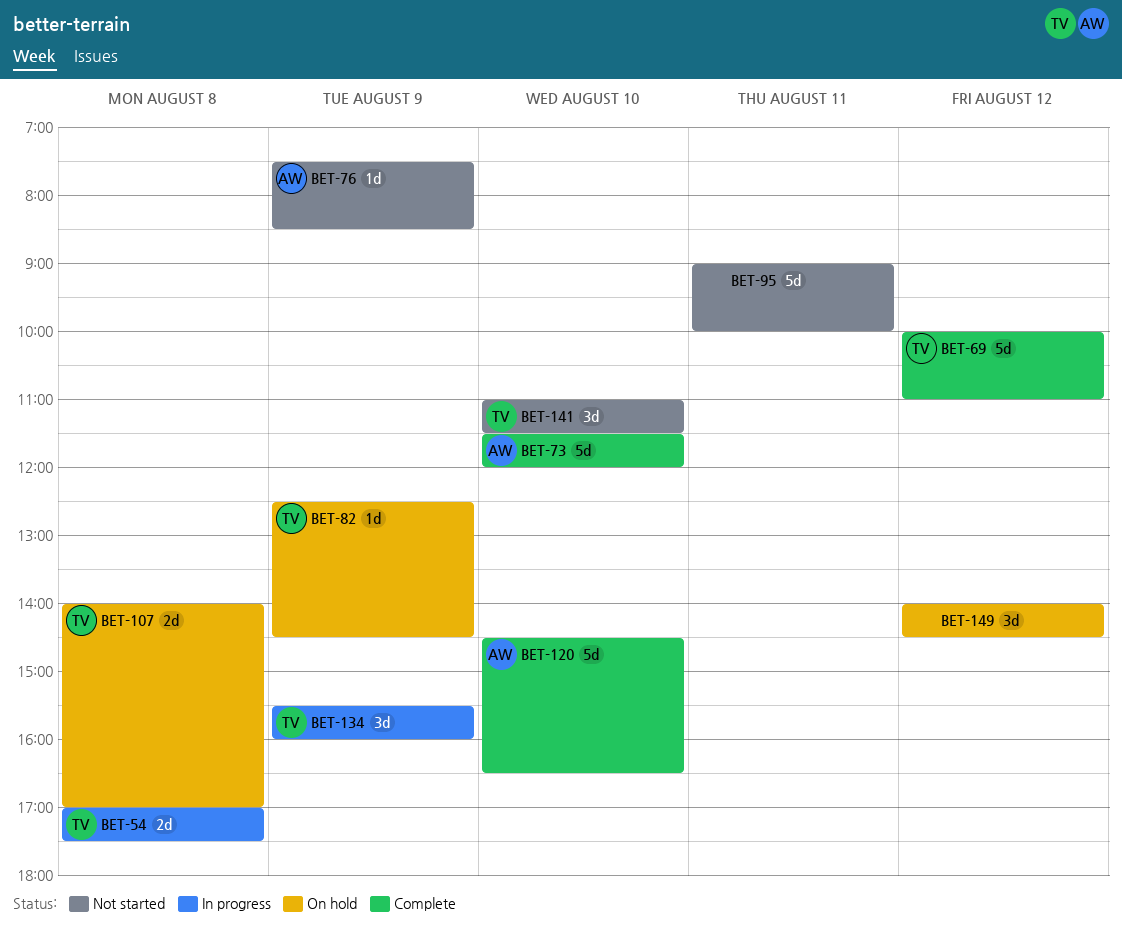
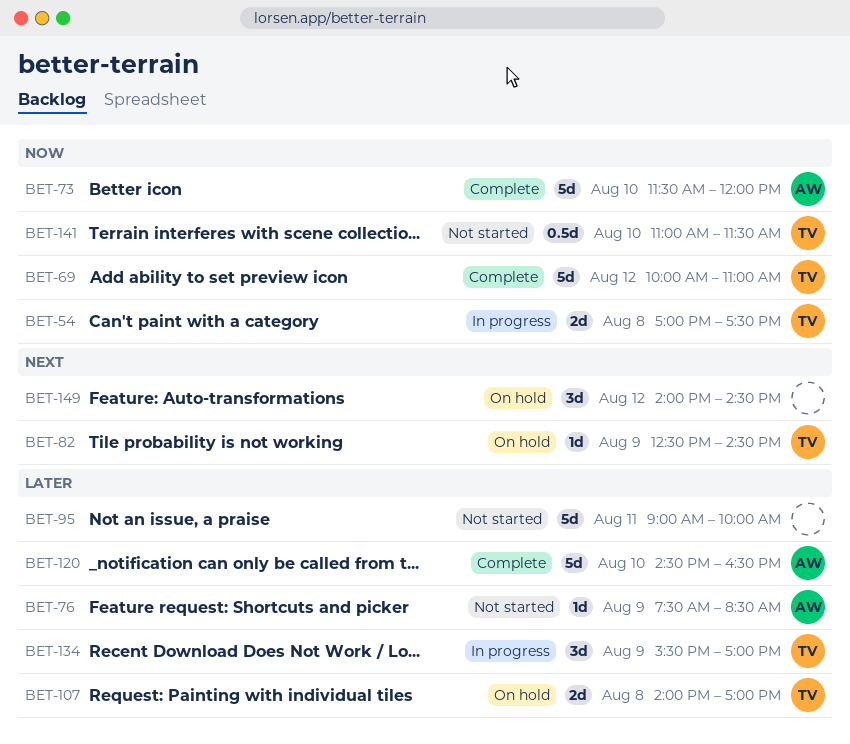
BET-134, ends: 16:00 -> 17:00
BET-141, estimate: 3d -> 0.5d

